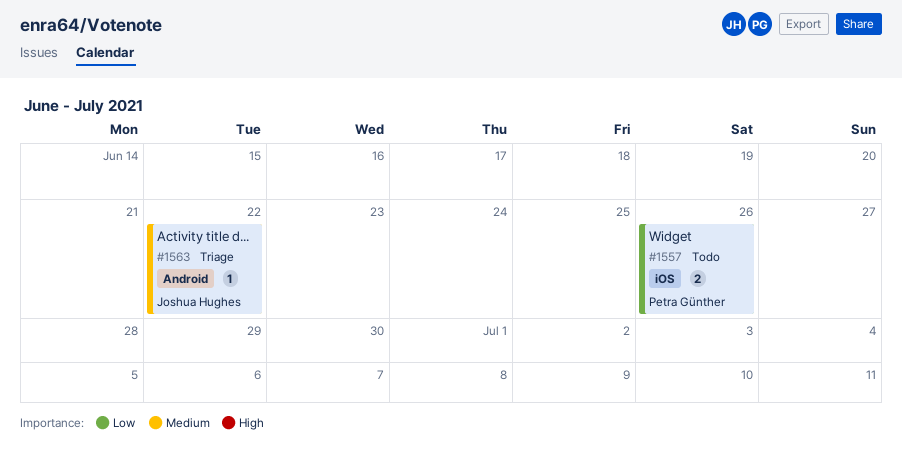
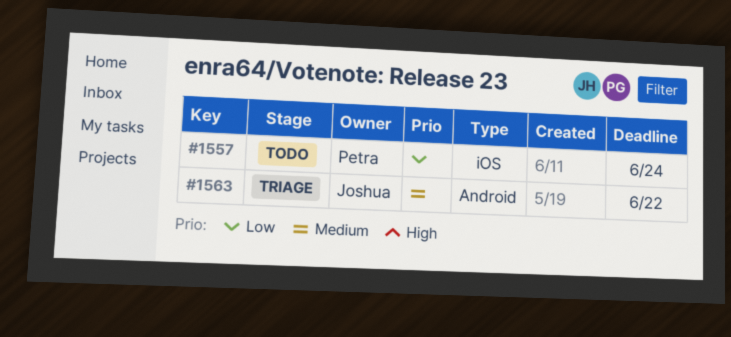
#1557, due: Jun 26 -> Jun 24

